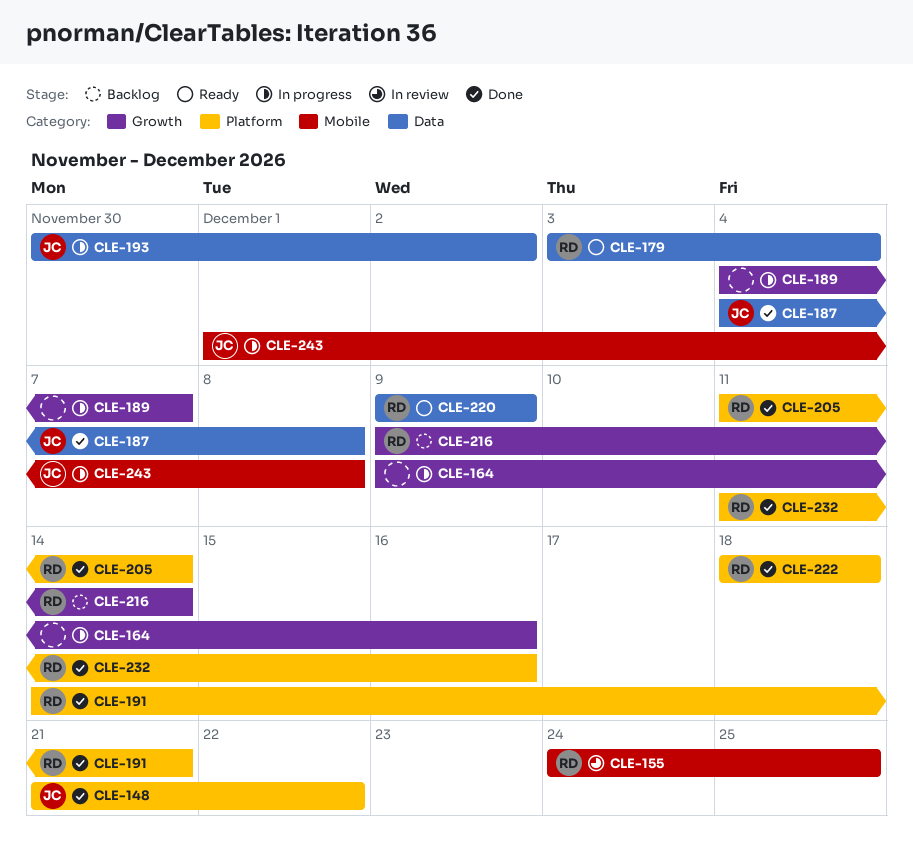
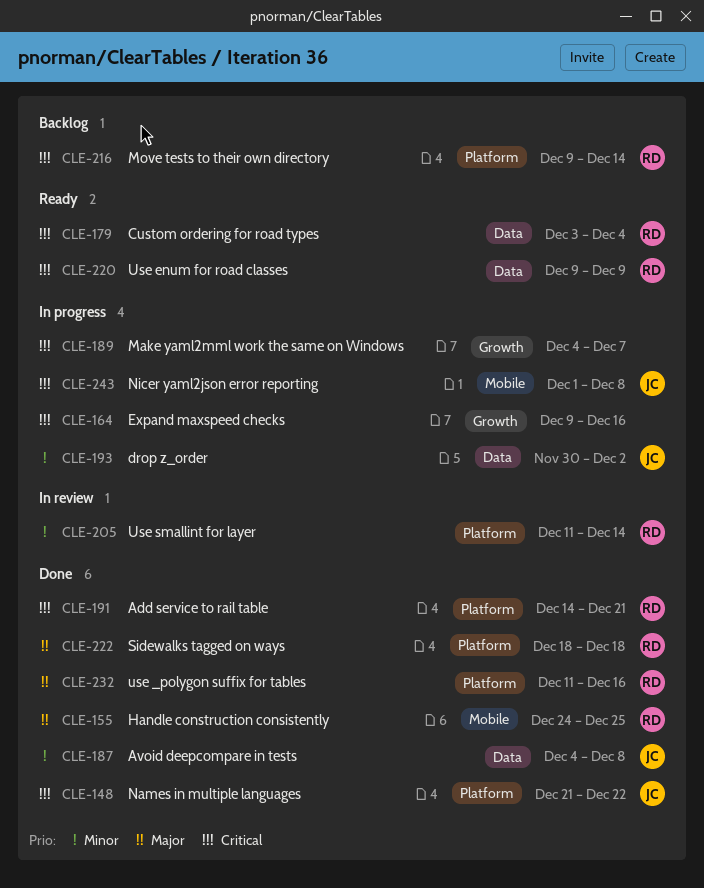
CLE-155, status: In review -> Done
CLE-205, status: Done -> In review
CLE-216, label: Growth -> Platform

